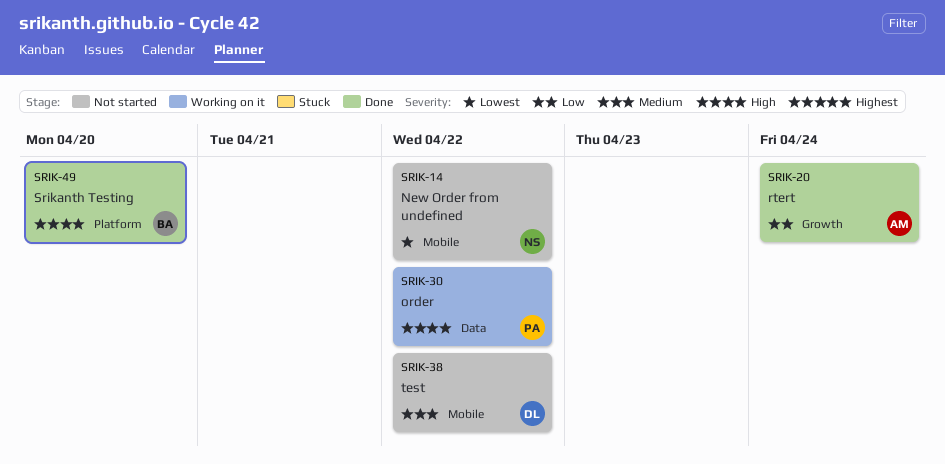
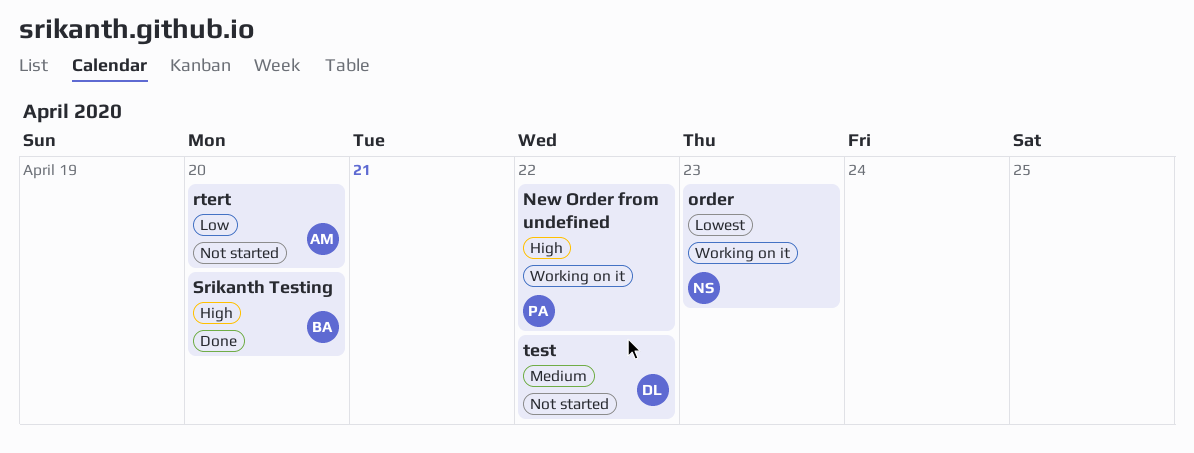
New Order from undefined, status: Not started -> Working on it
New Order from undefined, owner: NS -> PA
New Order from undefined, priority: Lowest -> High
order, owner: PA -> NS
order, priority: High -> Lowest
order, due: Apr 22 -> Apr 23
rtert, status: Done -> Not started
rtert, due: Apr 24 -> Apr 20

